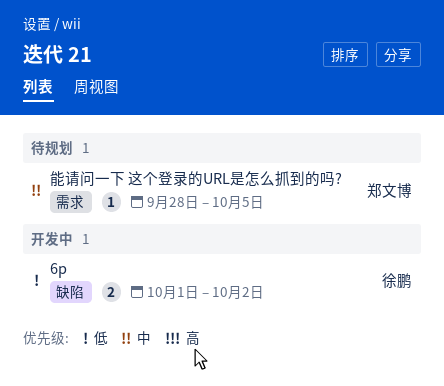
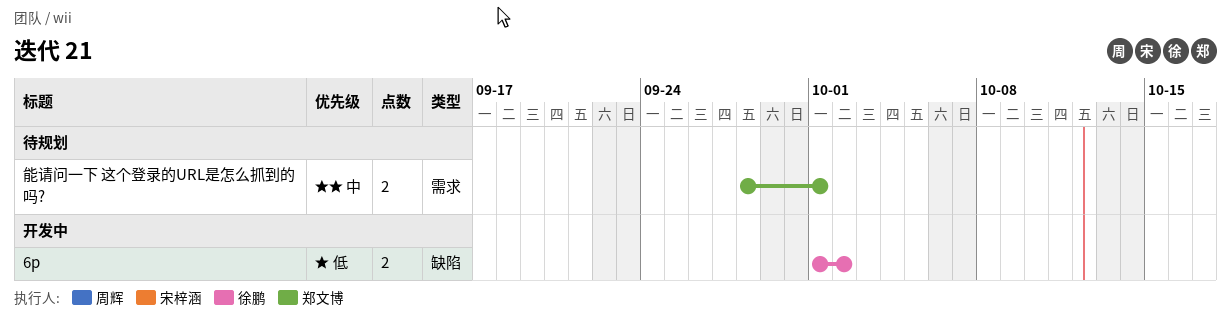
能请问一下 这个登录的URL是怎么抓到的吗?, estimate: 1 -> 2
能请问一下 这个登录的URL是怎么抓到的吗?, due: Oct 5 -> Oct 1

